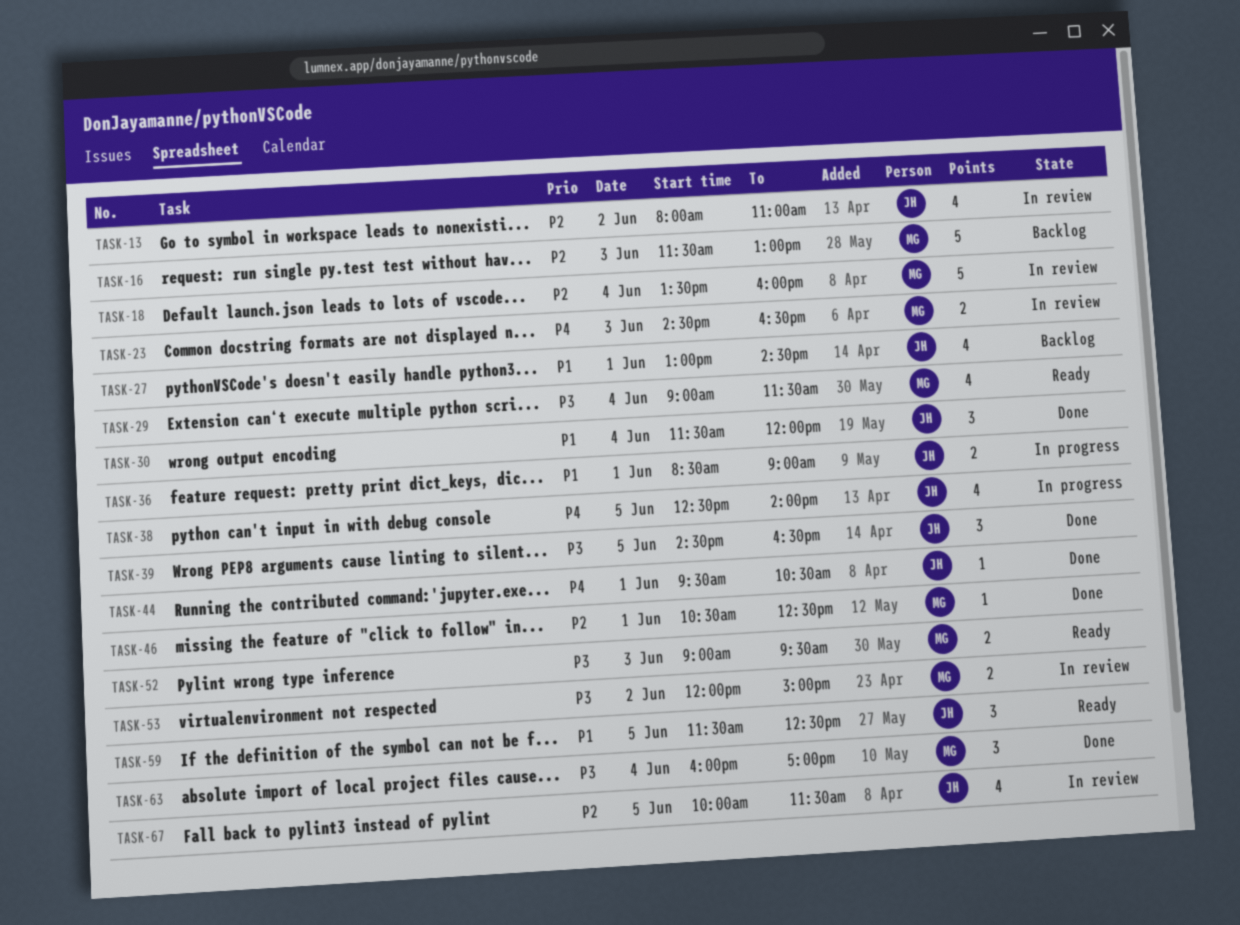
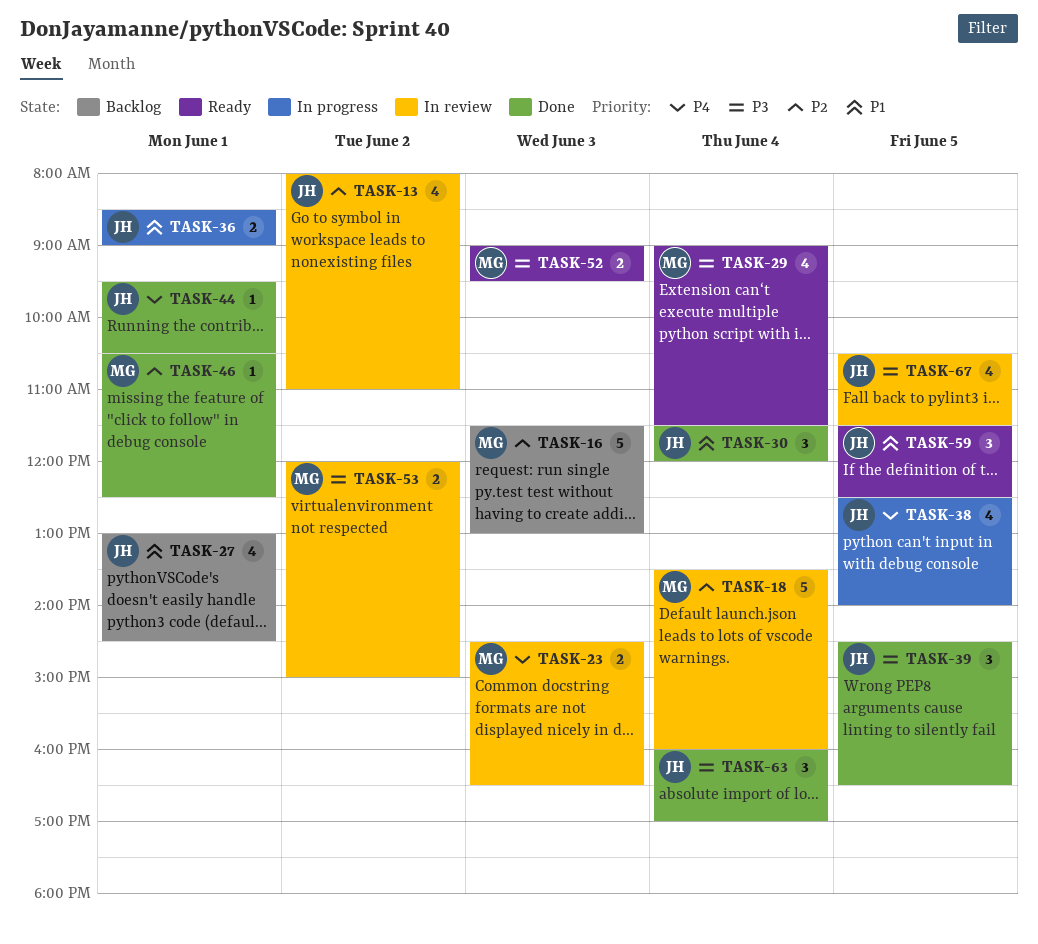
TASK-63, owner: MG -> JH
TASK-67, priority: P2 -> P3
TASK-67, begins: 10:00 -> 10:30

